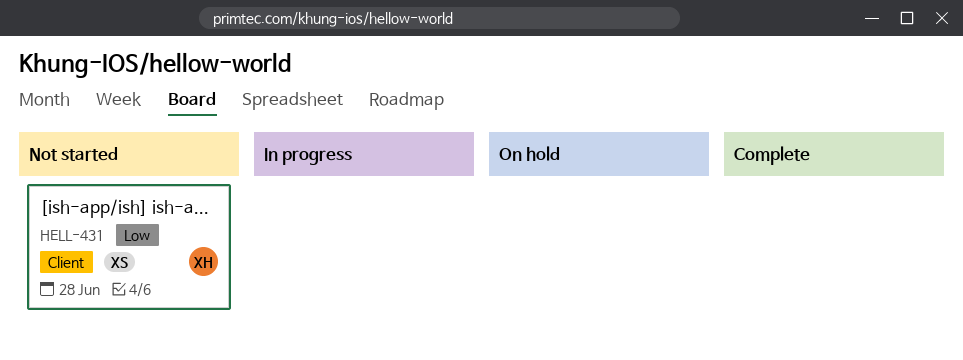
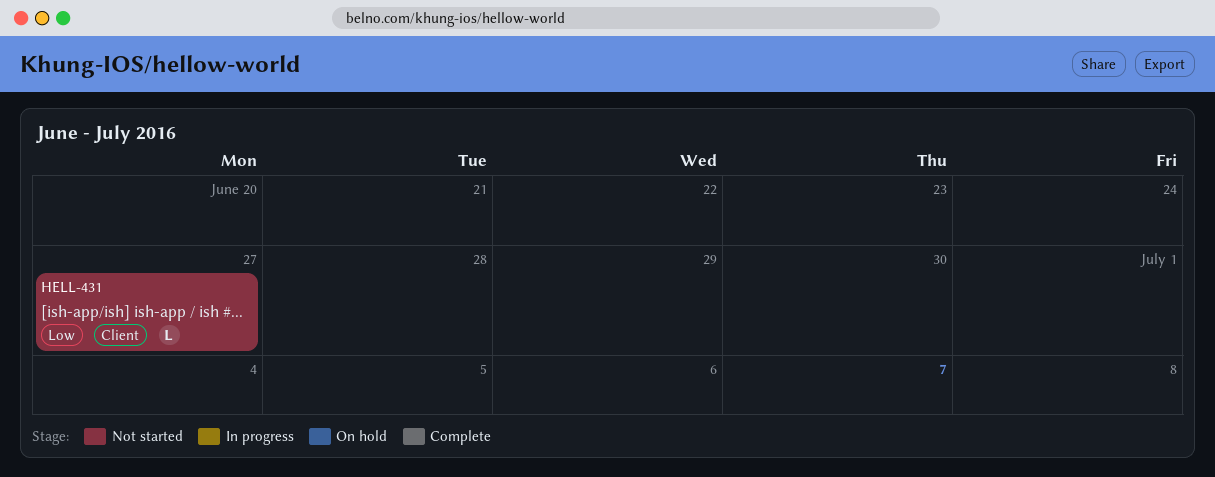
HELL-431, estimate: XS -> L
HELL-431, due: Jun 28 -> Jun 27

